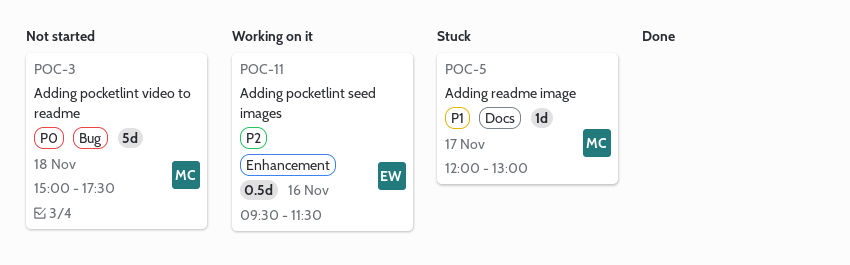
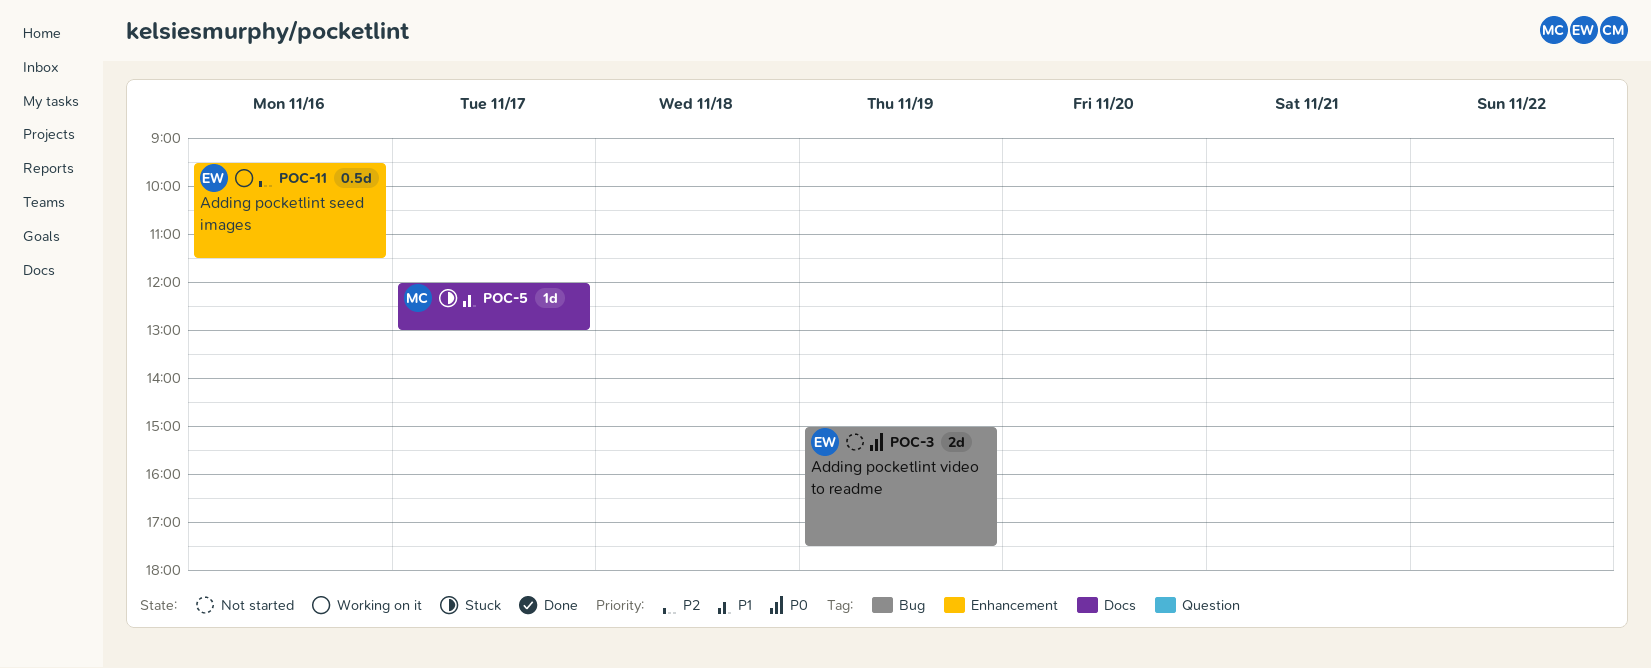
POC-3, owner: MC -> EW
POC-3, estimate: 5d -> 2d
POC-3, day: Nov 18 -> Nov 19

